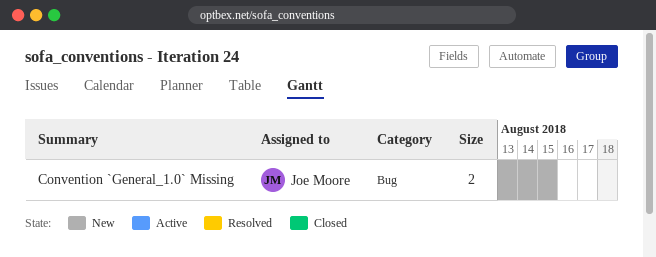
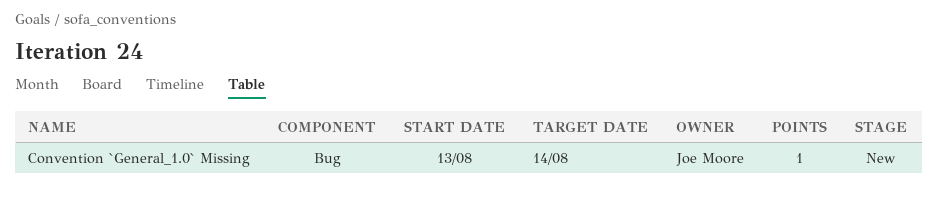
Convention `General_1.0` Missing, estimate: 2 -> 1
Convention `General_1.0` Missing, due: Aug 15 -> Aug 14

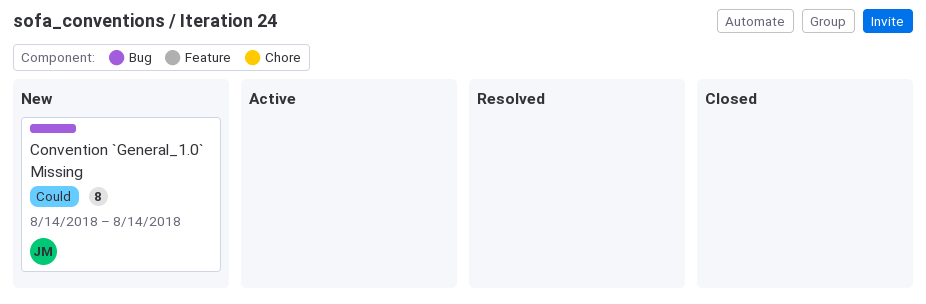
Convention `General_1.0` Missing, estimate: 1 -> 8
Convention `General_1.0` Missing, start: Aug 13 -> Aug 14

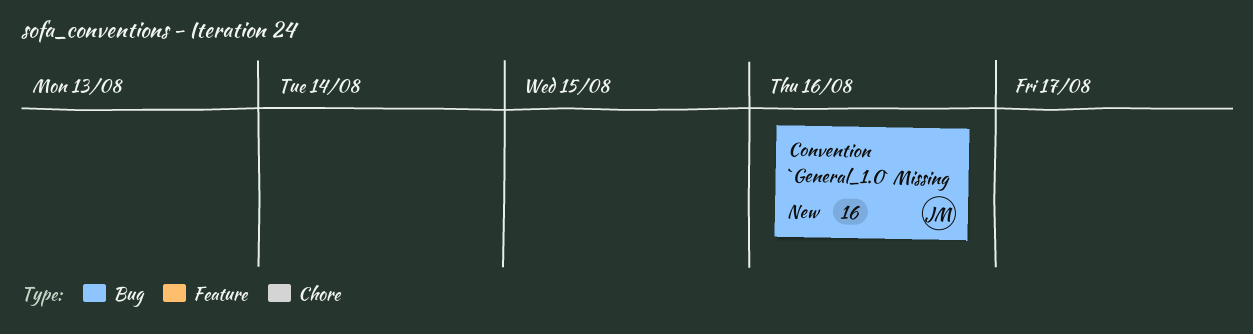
Convention `General_1.0` Missing, estimate: 8 -> 16
Convention `General_1.0` Missing, due: Aug 14 -> Aug 16

